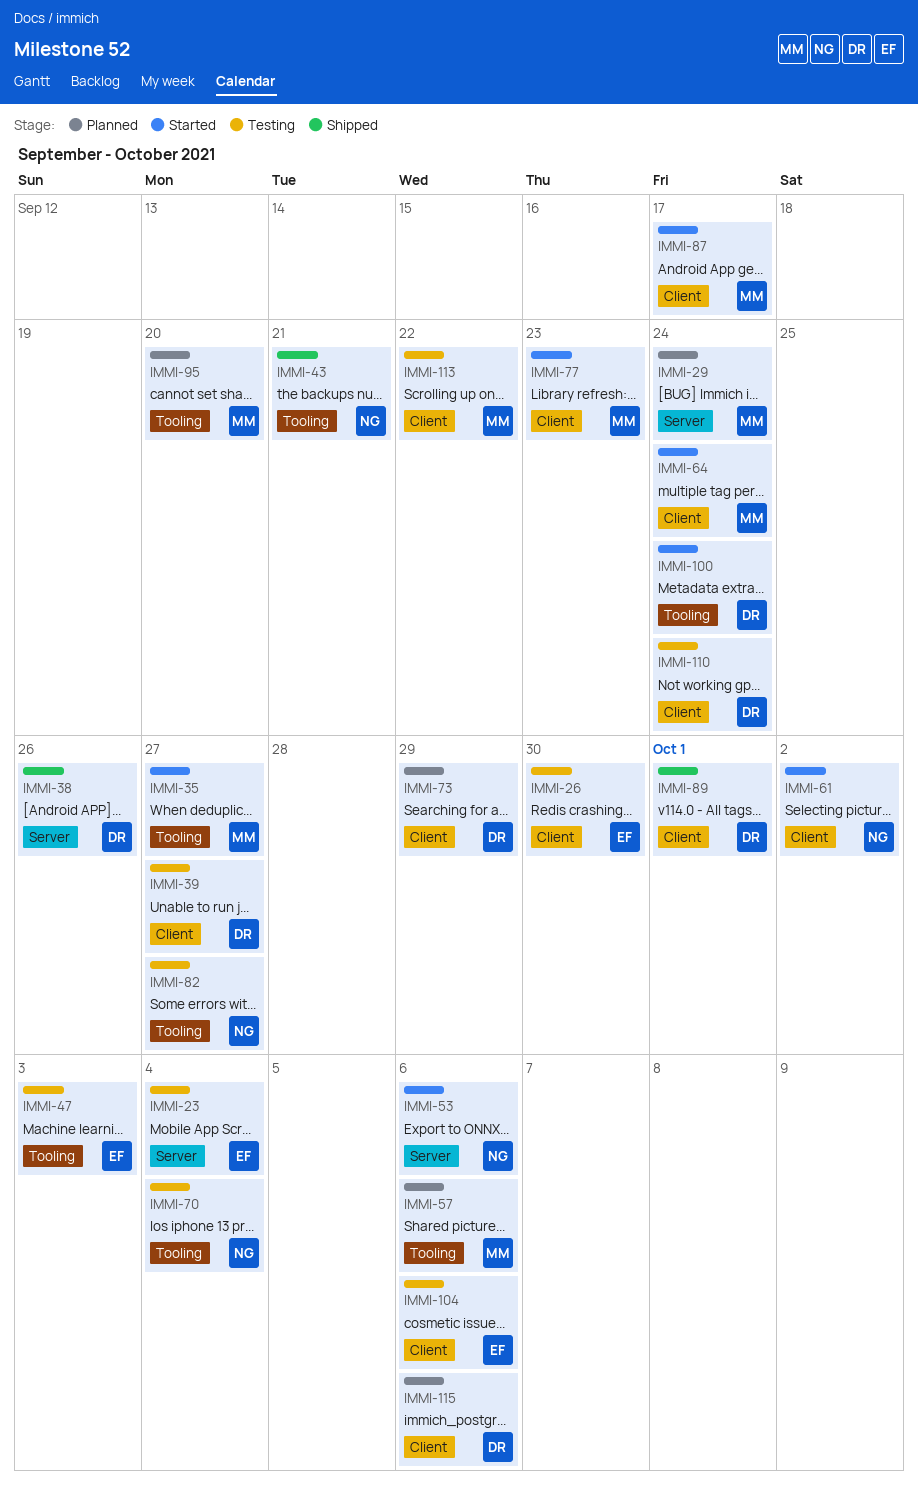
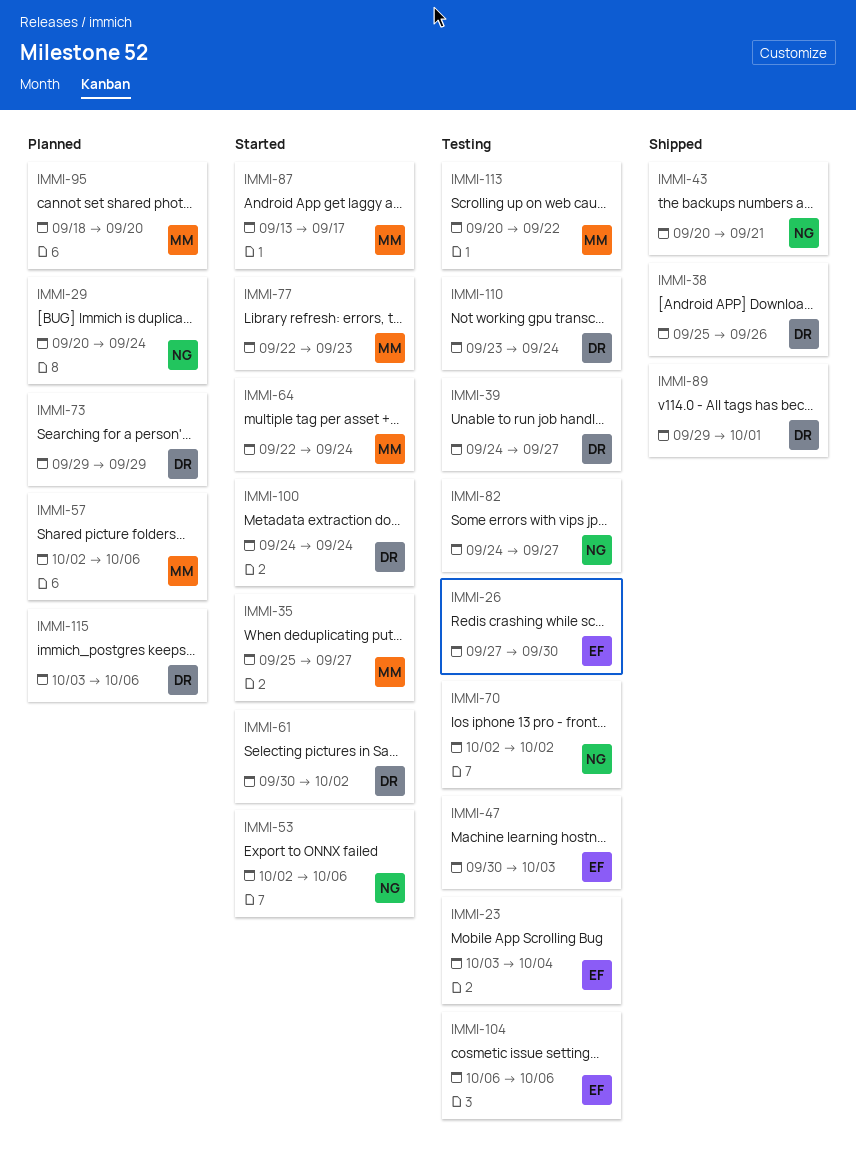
IMMI-29, owner: MM -> NG
IMMI-61, owner: NG -> DR
IMMI-70, due: Oct 4 -> Oct 2

